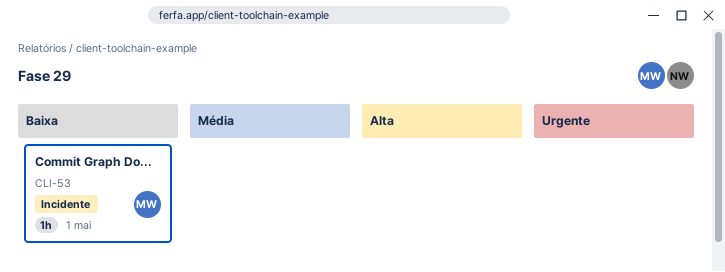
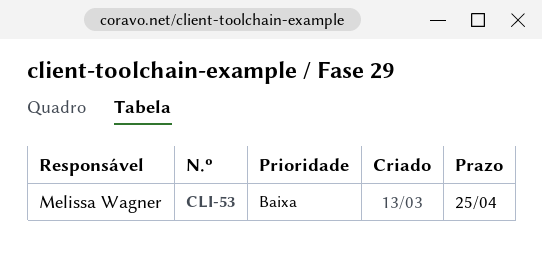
CLI-53, due: May 1 -> Apr 25

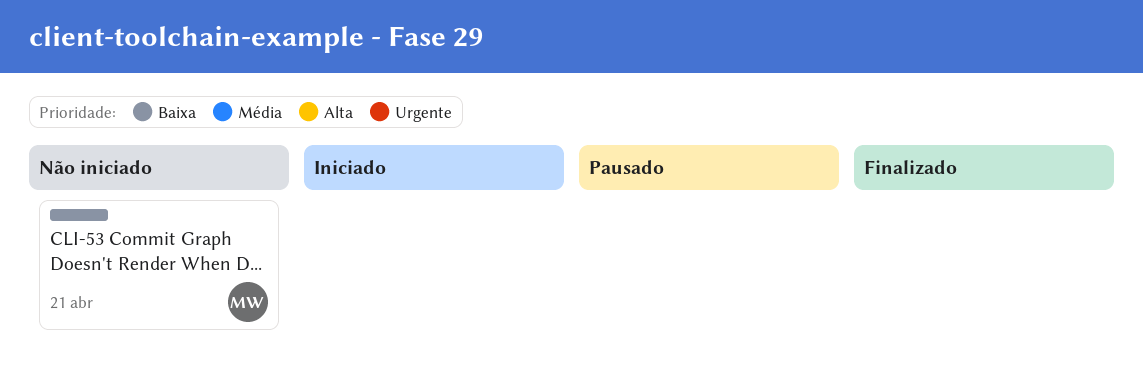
CLI-53, due: Apr 25 -> Apr 21

